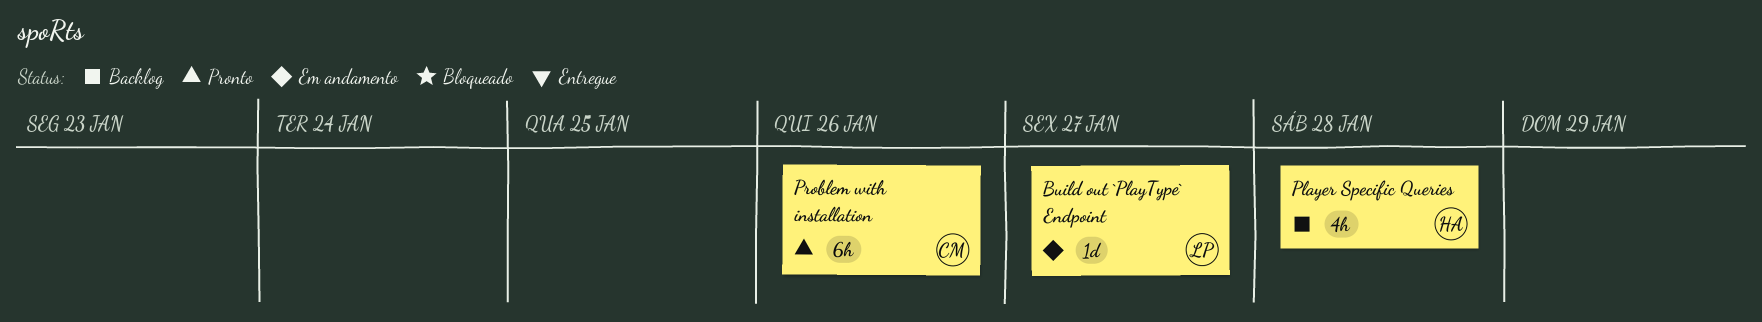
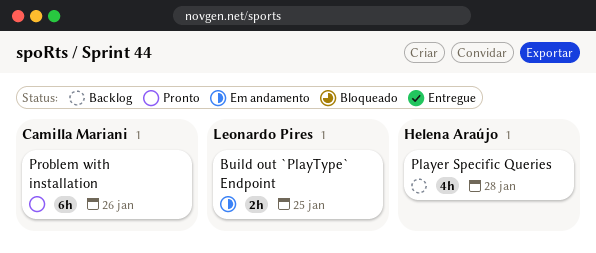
Build out `PlayType` Endpoint, estimate: 1d -> 2h
Build out `PlayType` Endpoint, due: Jan 27 -> Jan 25

